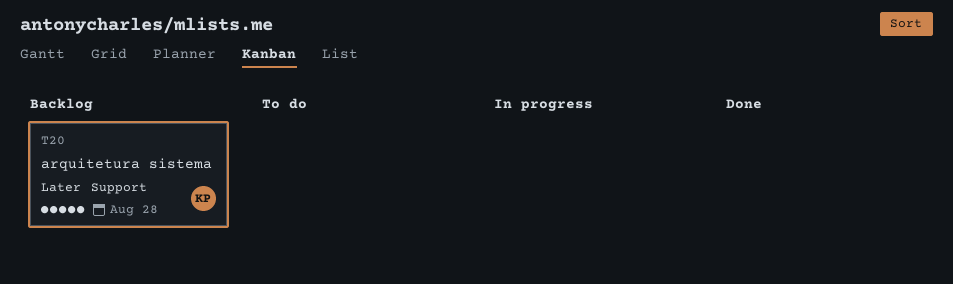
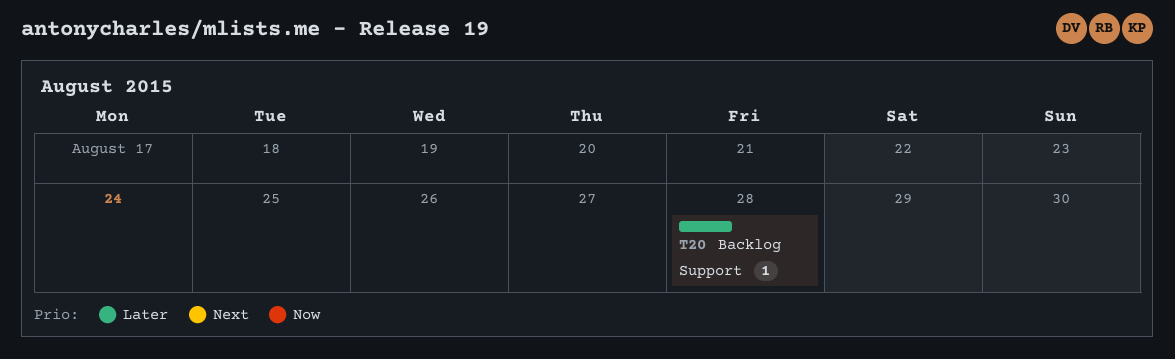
T20, estimate: 5 -> 1

